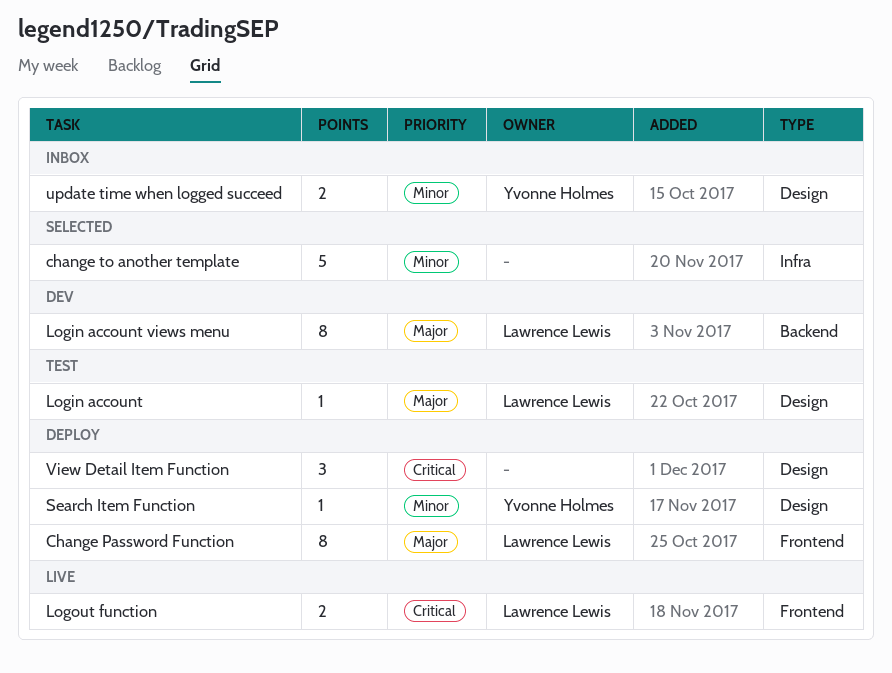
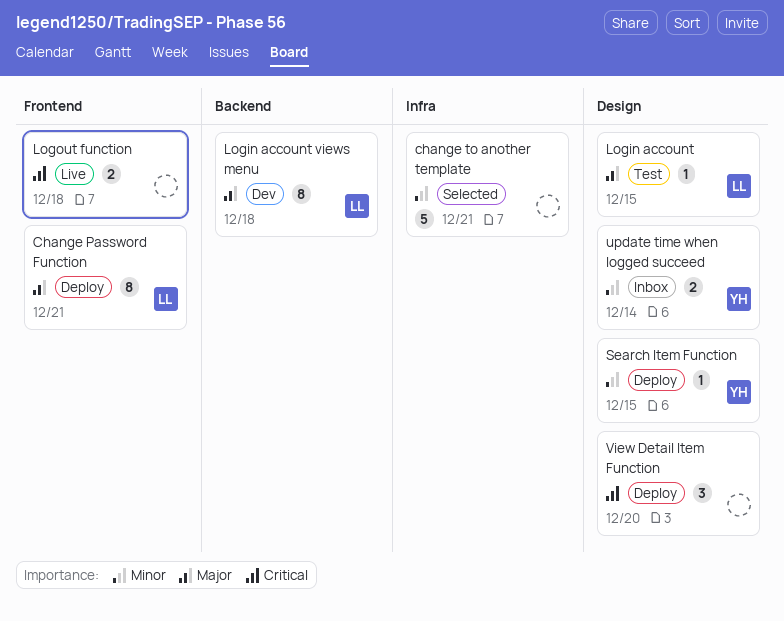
Logout function, owner: Lawrence Lewis -> none

